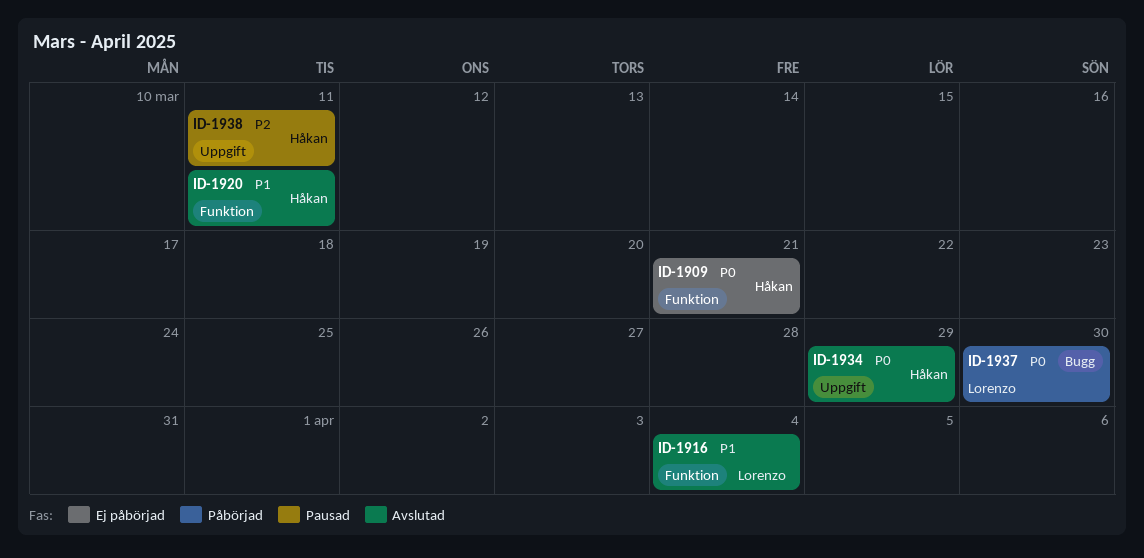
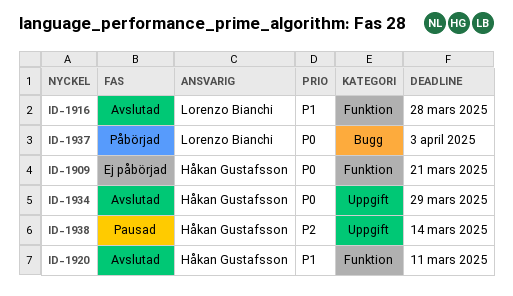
ID-1916, due: Apr 4 -> Mar 28
ID-1937, due: Mar 30 -> Apr 3
ID-1938, due: Mar 11 -> Mar 14

